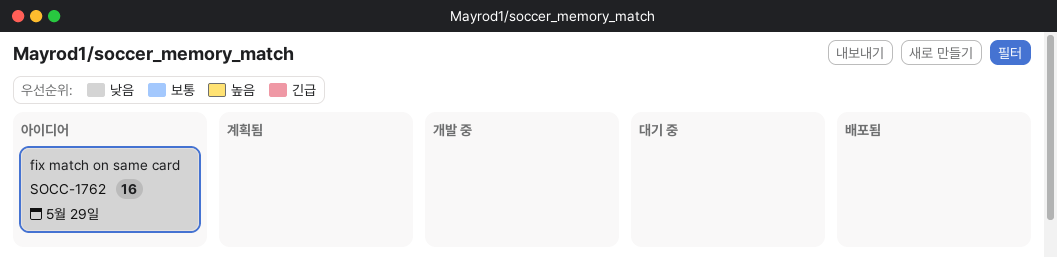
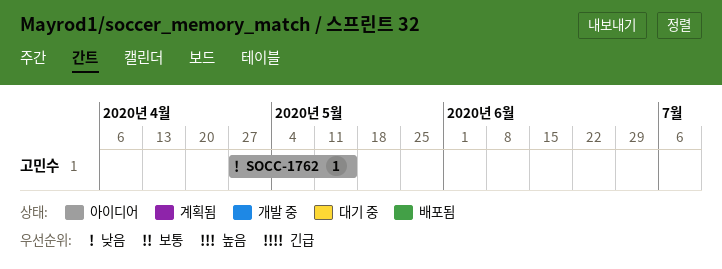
SOCC-1762, estimate: 16 -> 1
SOCC-1762, due: May 29 -> May 15

